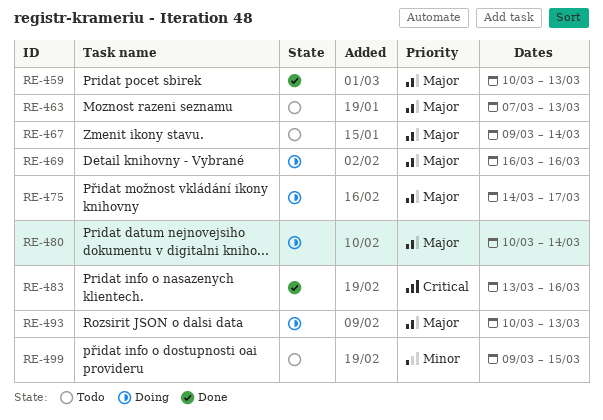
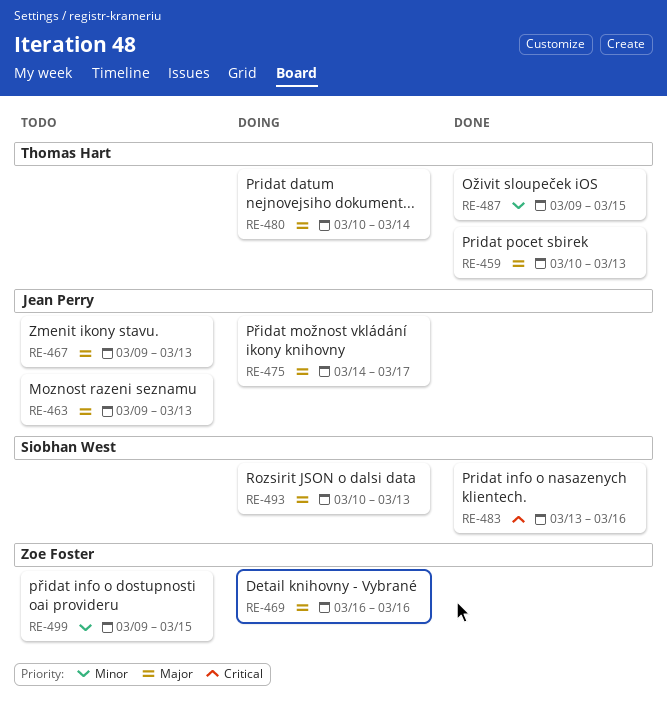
RE-463, start: Mar 7 -> Mar 9
RE-467, due: Mar 14 -> Mar 13
RE-487: none -> present

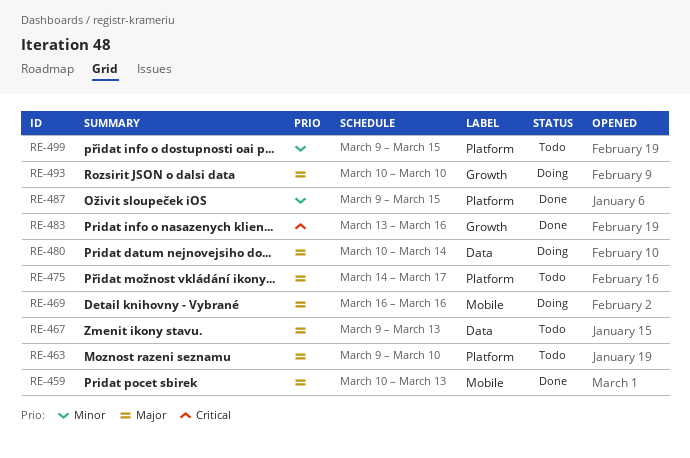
RE-463, due: Mar 13 -> Mar 10
RE-475, status: Doing -> Todo
RE-493, due: Mar 13 -> Mar 10

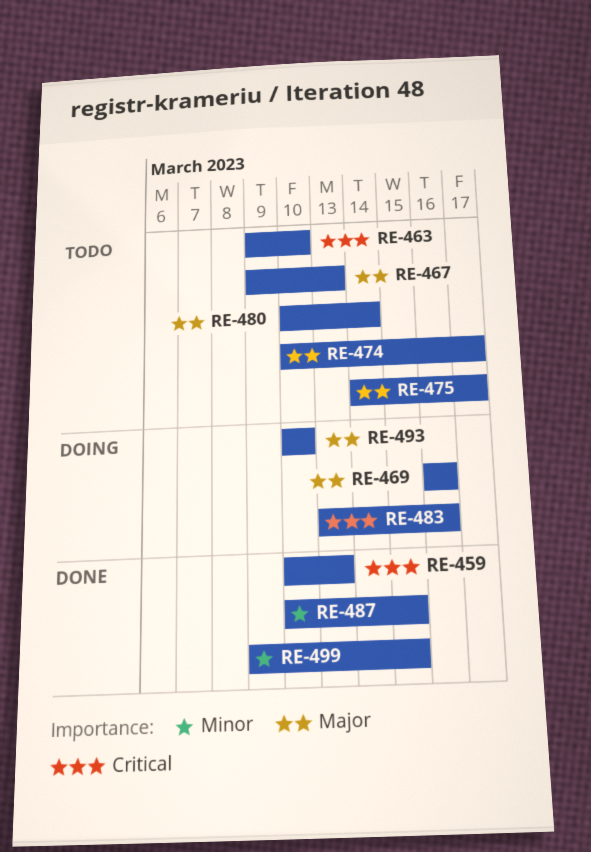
RE-459, priority: Major -> Critical
RE-463, priority: Major -> Critical
RE-474: none -> present
RE-480, status: Doing -> Todo
RE-483, status: Done -> Doing
RE-487, start: Mar 9 -> Mar 10
RE-499, status: Todo -> Done

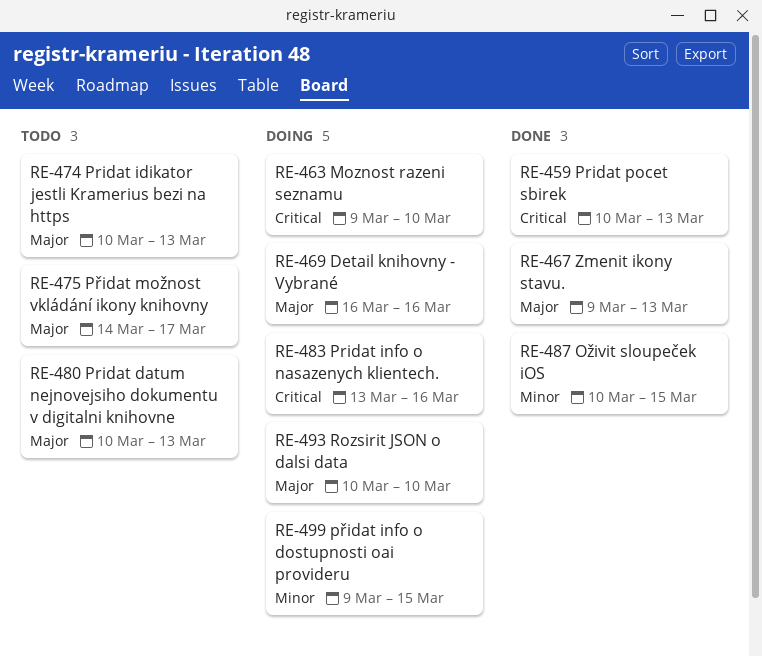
RE-463, status: Todo -> Doing
RE-467, status: Todo -> Done
RE-474, due: Mar 17 -> Mar 13
RE-480, due: Mar 14 -> Mar 13
RE-499, status: Done -> Doing

